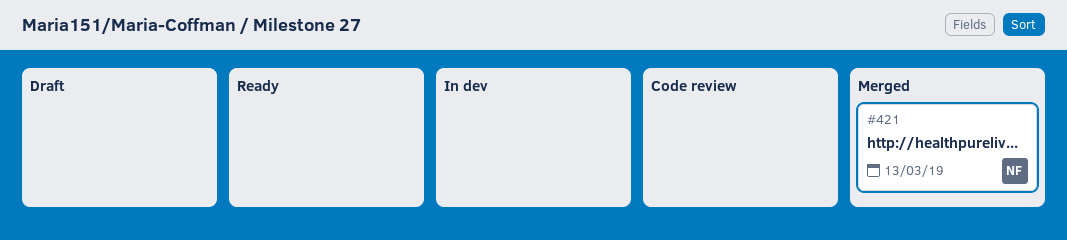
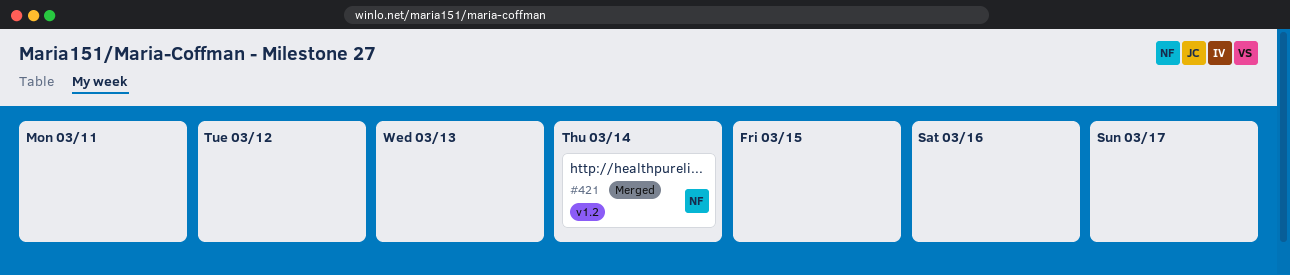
#421, due: Mar 13 -> Mar 14

